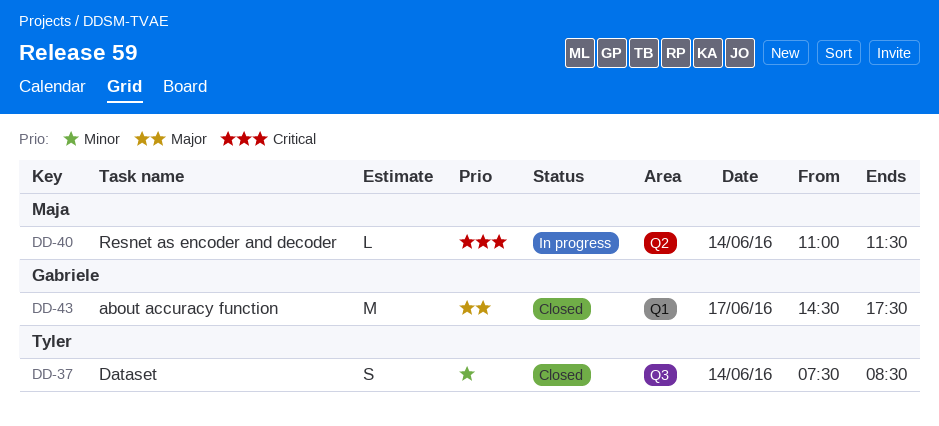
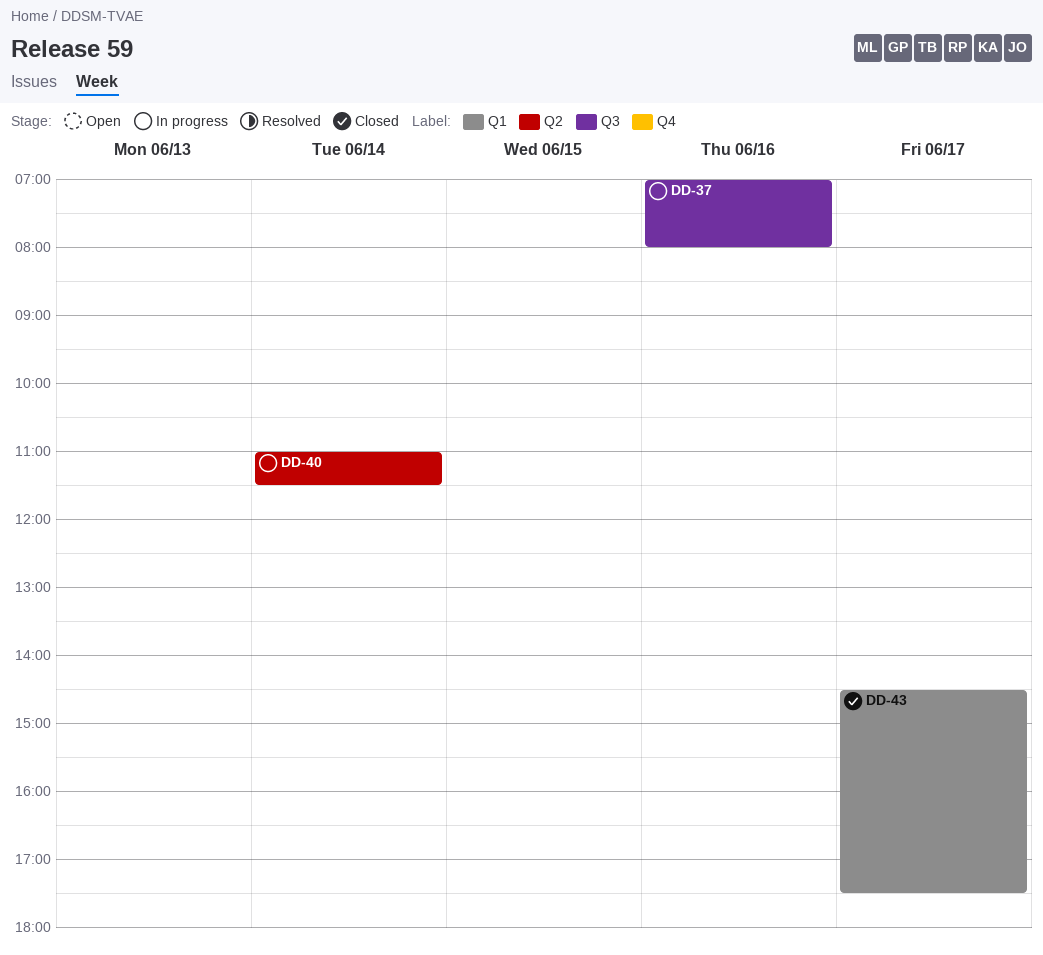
DD-37, status: Closed -> In progress
DD-37, day: Jun 14 -> Jun 16
DD-37, begins: 07:30 -> 07:00
DD-37, ends: 08:30 -> 08:00

